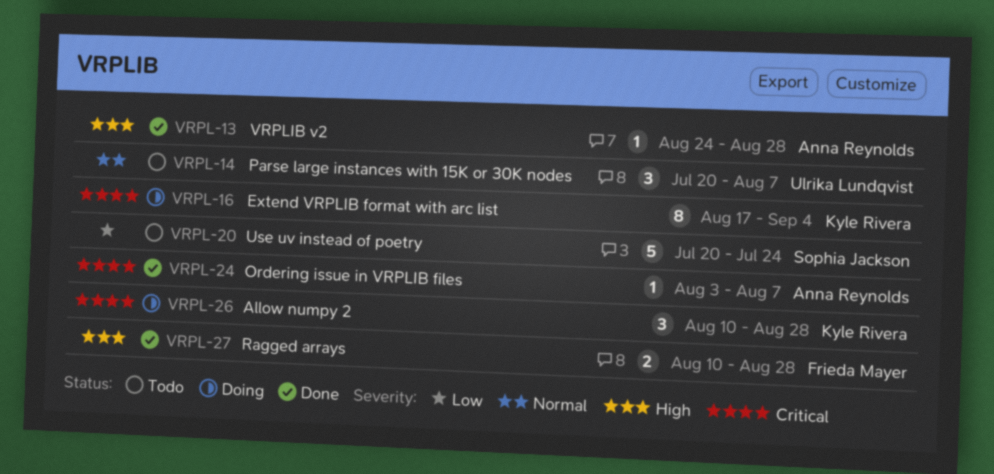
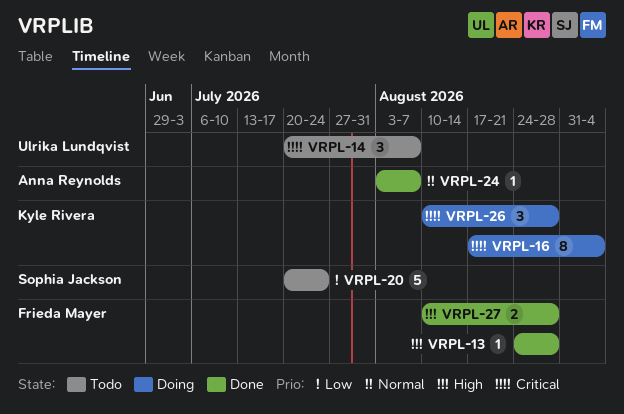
VRPL-13, owner: Anna Reynolds -> Frieda Mayer
VRPL-14, priority: Normal -> Critical
VRPL-24, priority: Critical -> Normal

